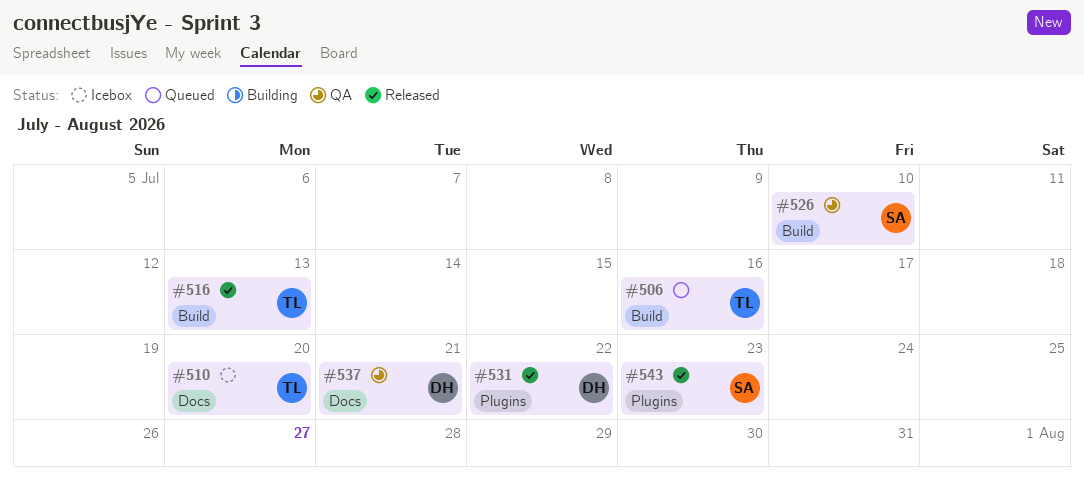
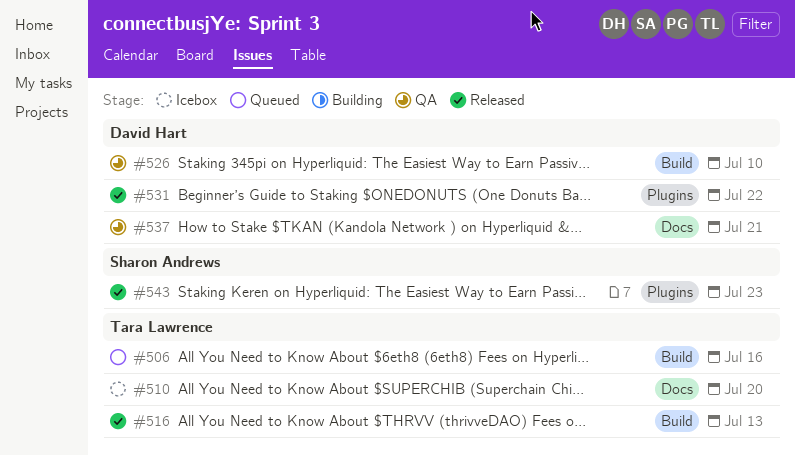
#526, owner: Sharon Andrews -> David Hart

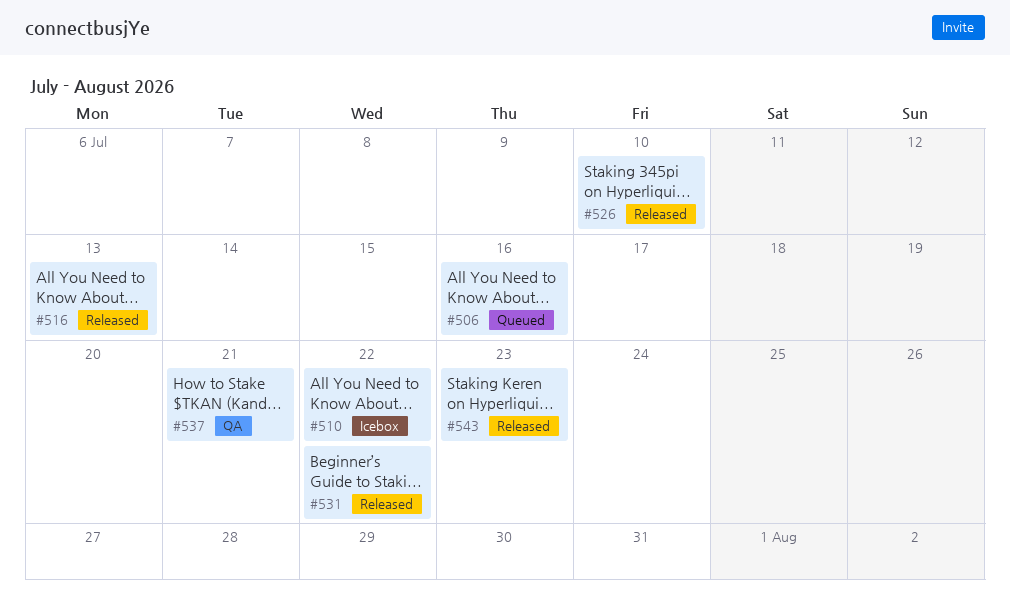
#510, due: Jul 20 -> Jul 22
#526, status: QA -> Released

